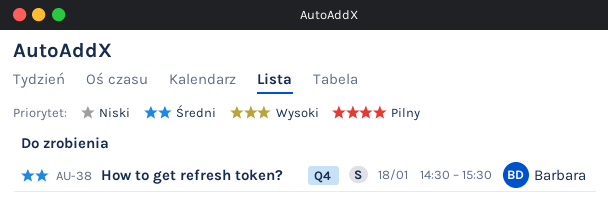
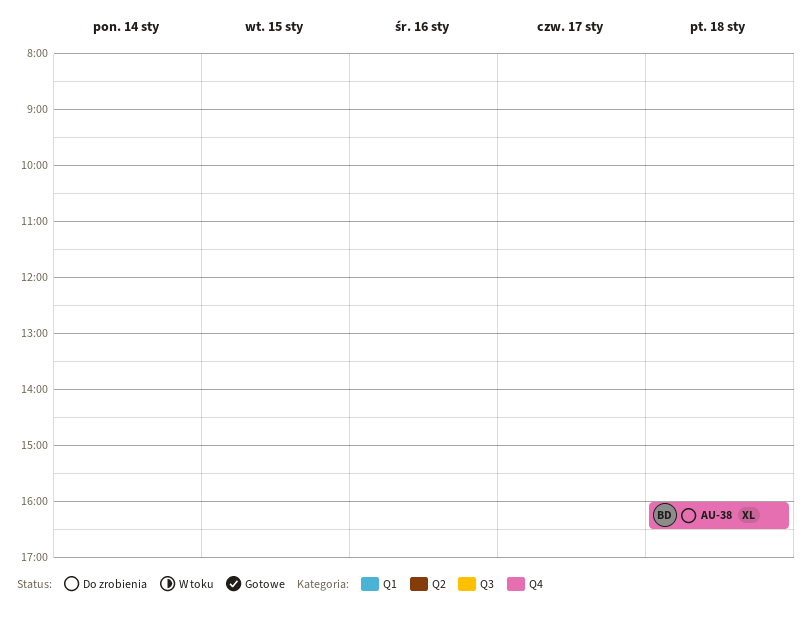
AU-38, estimate: S -> XL
AU-38, begins: 14:30 -> 16:00
AU-38, ends: 15:30 -> 16:30

